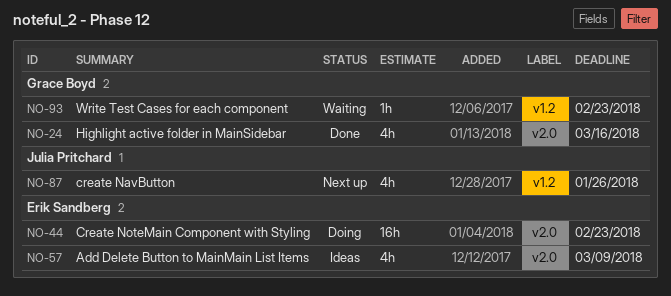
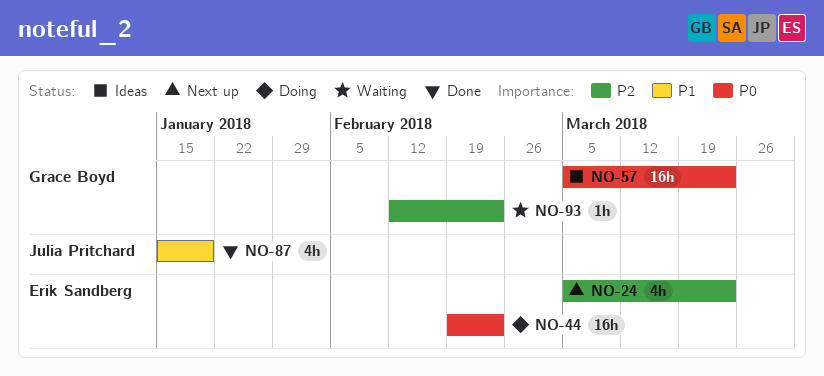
NO-24, status: Done -> Next up
NO-24, owner: Grace Boyd -> Erik Sandberg
NO-24, due: Mar 16 -> Mar 23
NO-57, owner: Erik Sandberg -> Grace Boyd
NO-57, estimate: 4h -> 16h
NO-57, due: Mar 9 -> Mar 23
NO-87, status: Next up -> Done
NO-87, due: Jan 26 -> Jan 19

